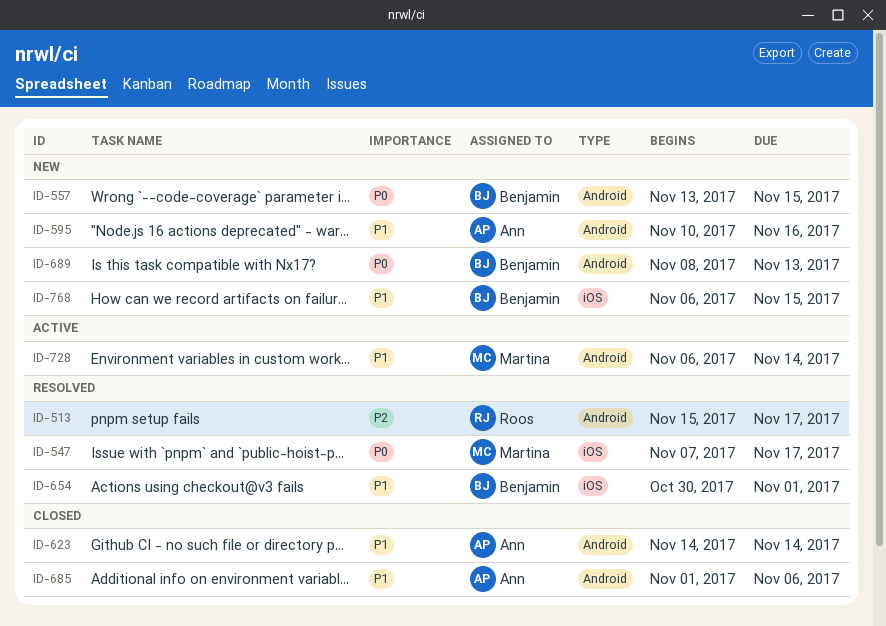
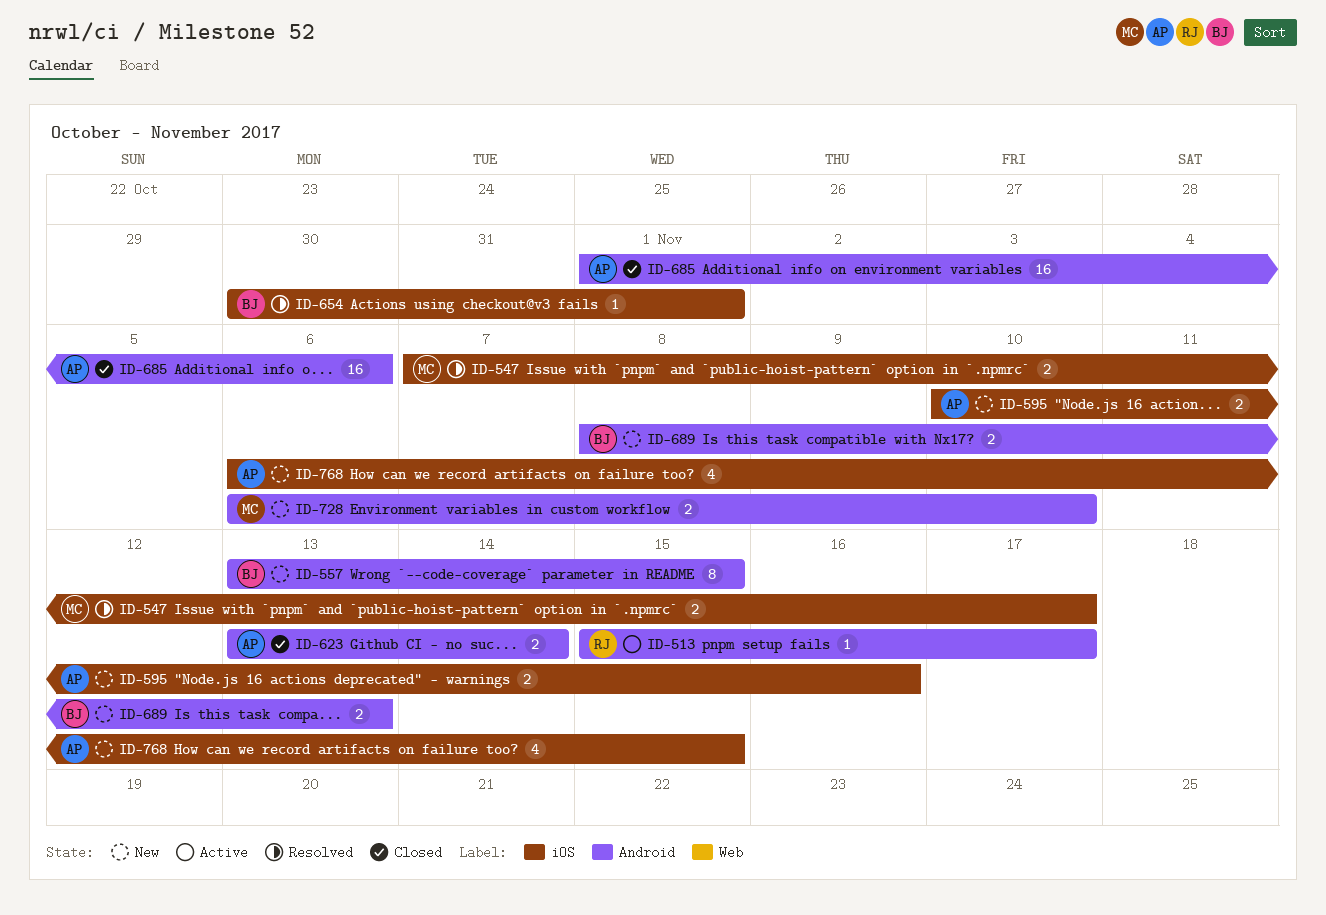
ID-513, status: Resolved -> Active
ID-595, label: Android -> iOS
ID-623, start: Nov 14 -> Nov 13
ID-728, status: Active -> New
ID-728, due: Nov 14 -> Nov 10
ID-768, owner: Benjamin -> Ann

